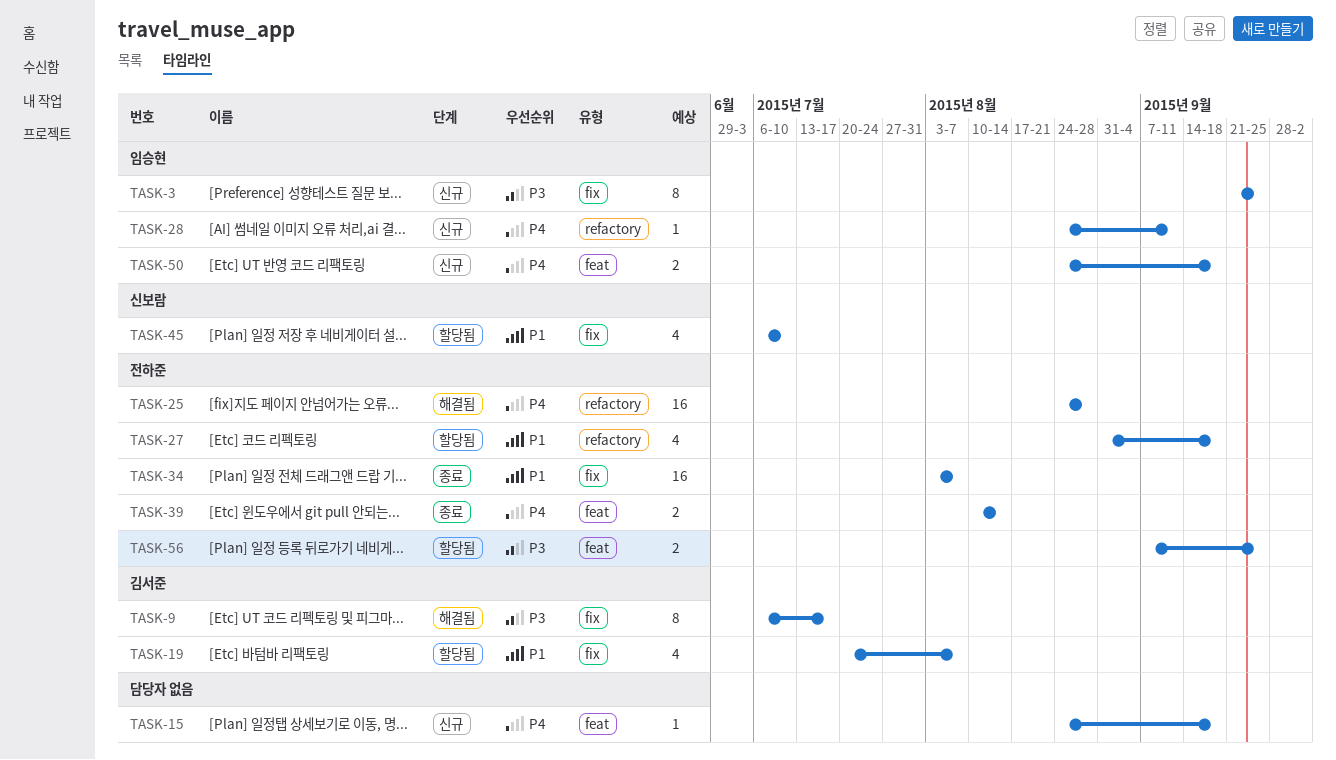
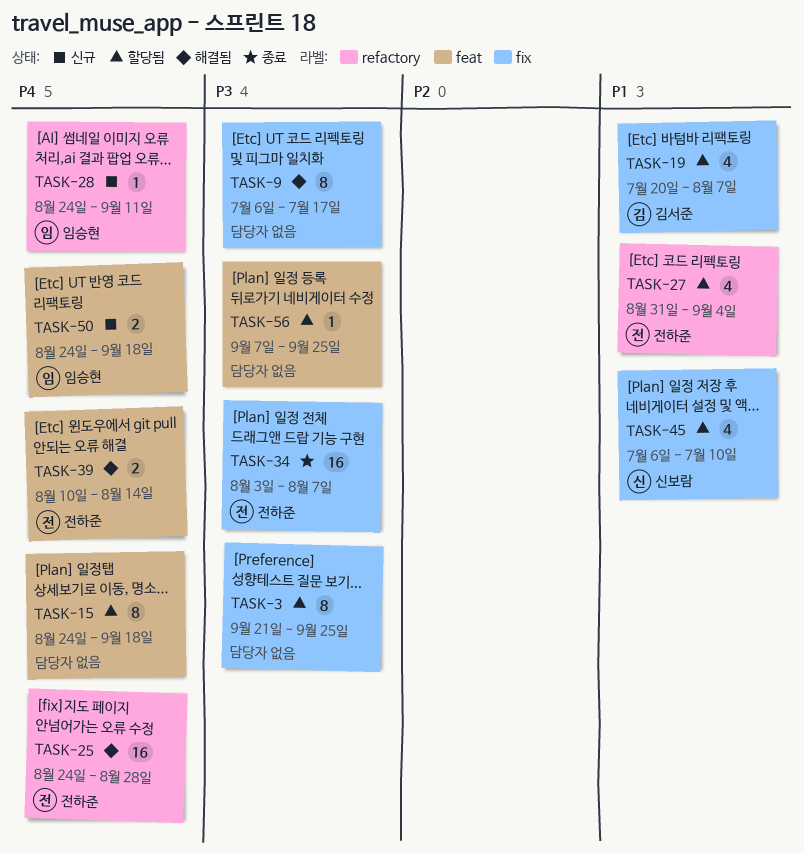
TASK-3, status: 신규 -> 할당됨
TASK-3, owner: 임승현 -> none
TASK-9, owner: 김서준 -> none
TASK-15, status: 신규 -> 할당됨
TASK-15, estimate: 1 -> 8
TASK-27, due: Sep 18 -> Sep 4
TASK-34, priority: P1 -> P3
TASK-39, status: 종료 -> 해결됨
TASK-56, owner: 전하준 -> none
TASK-56, estimate: 2 -> 1

